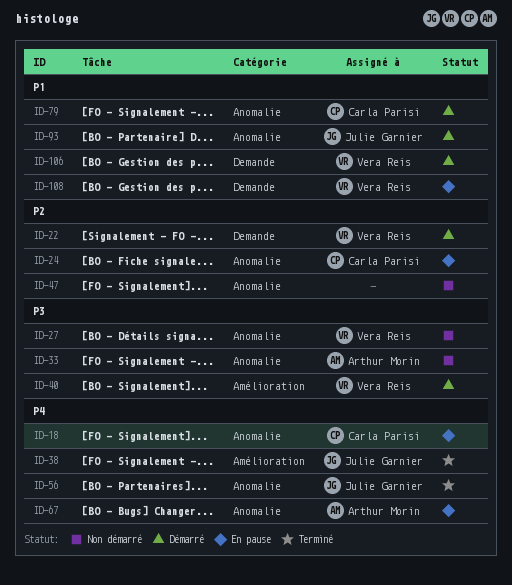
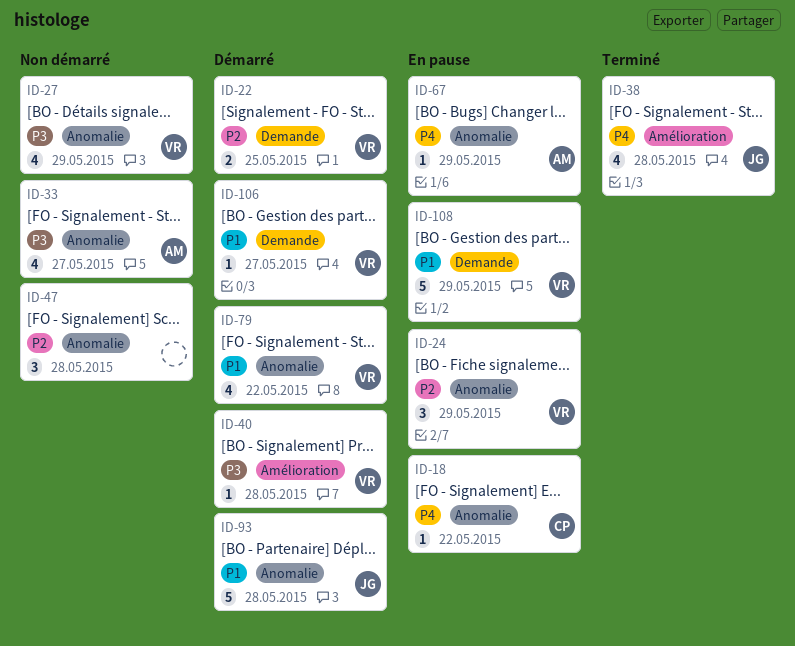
ID-24, owner: Carla Parisi -> Vera Reis
ID-56: present -> none
ID-79, owner: Carla Parisi -> Vera Reis

